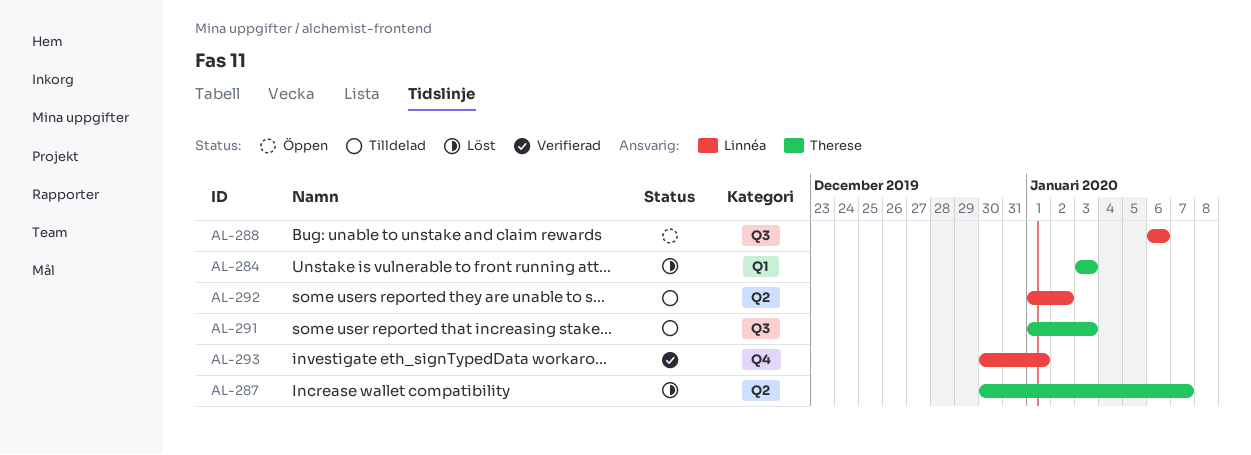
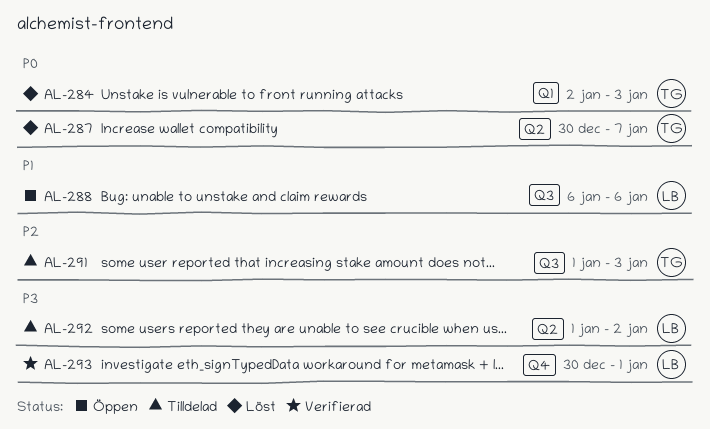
AL-284, start: Jan 3 -> Jan 2

